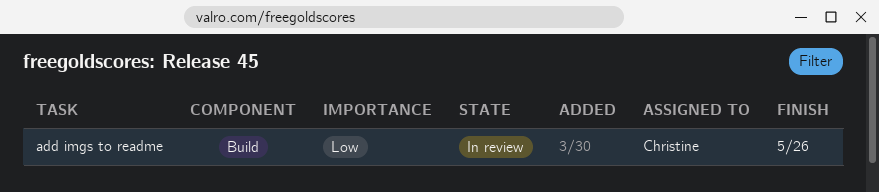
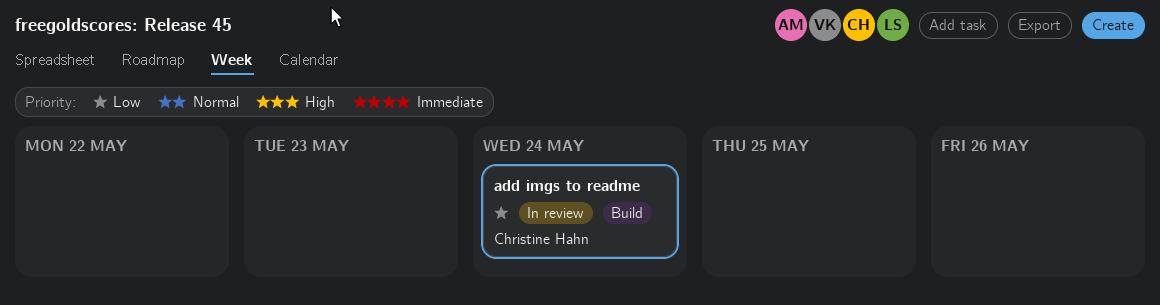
add imgs to readme, due: May 26 -> May 24

